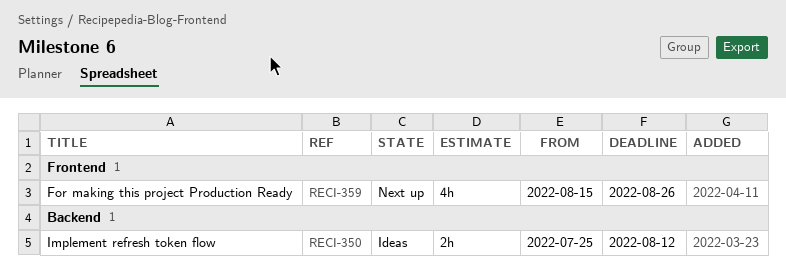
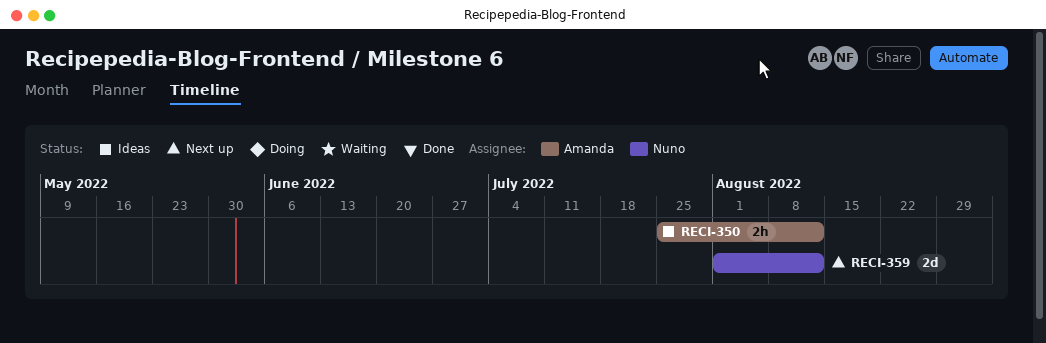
RECI-359, estimate: 4h -> 2d
RECI-359, start: Aug 15 -> Aug 1
RECI-359, due: Aug 26 -> Aug 12

